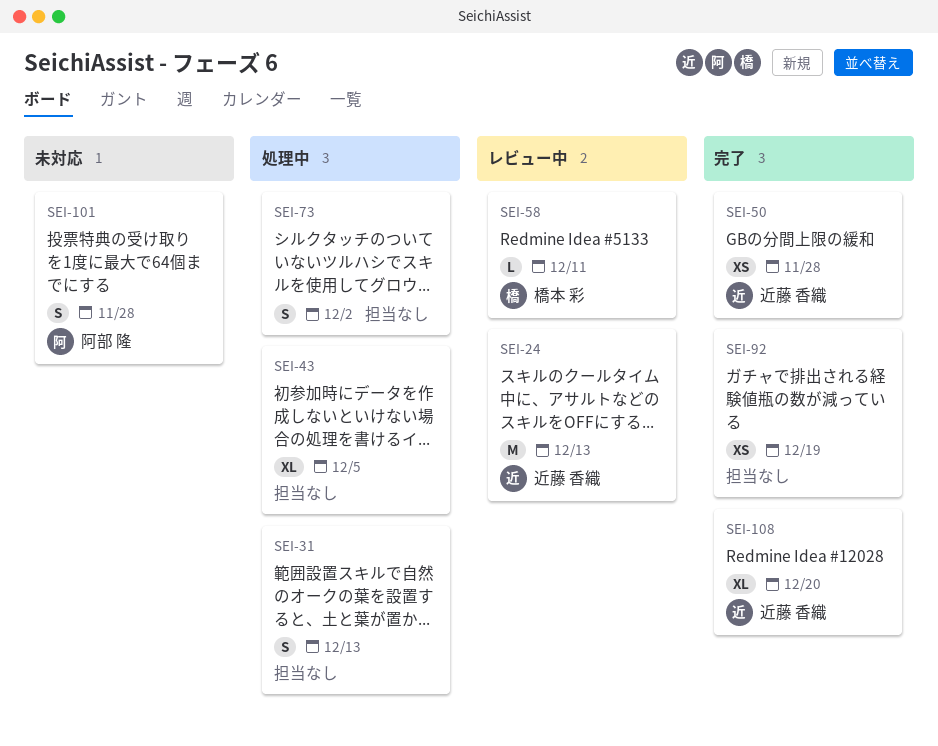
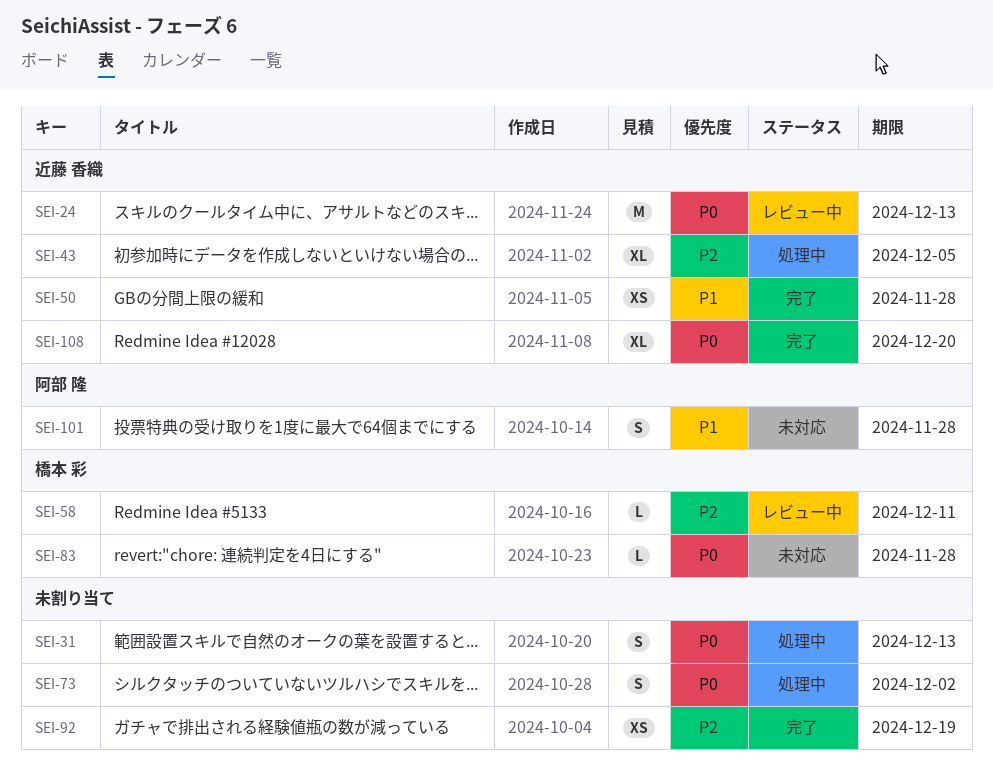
SEI-43, owner: none -> 近藤 香織
SEI-83: none -> present

